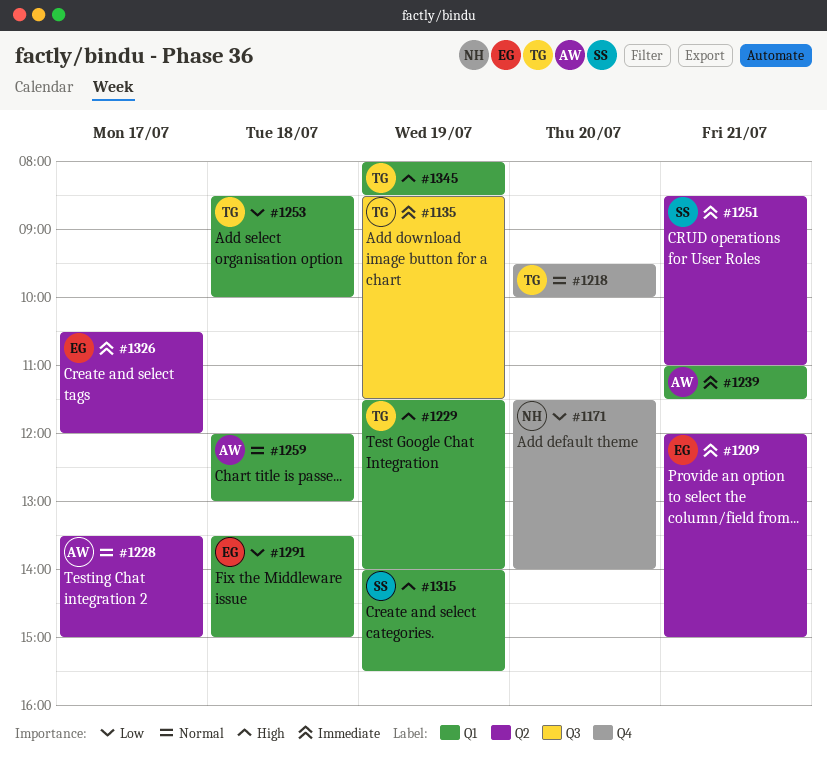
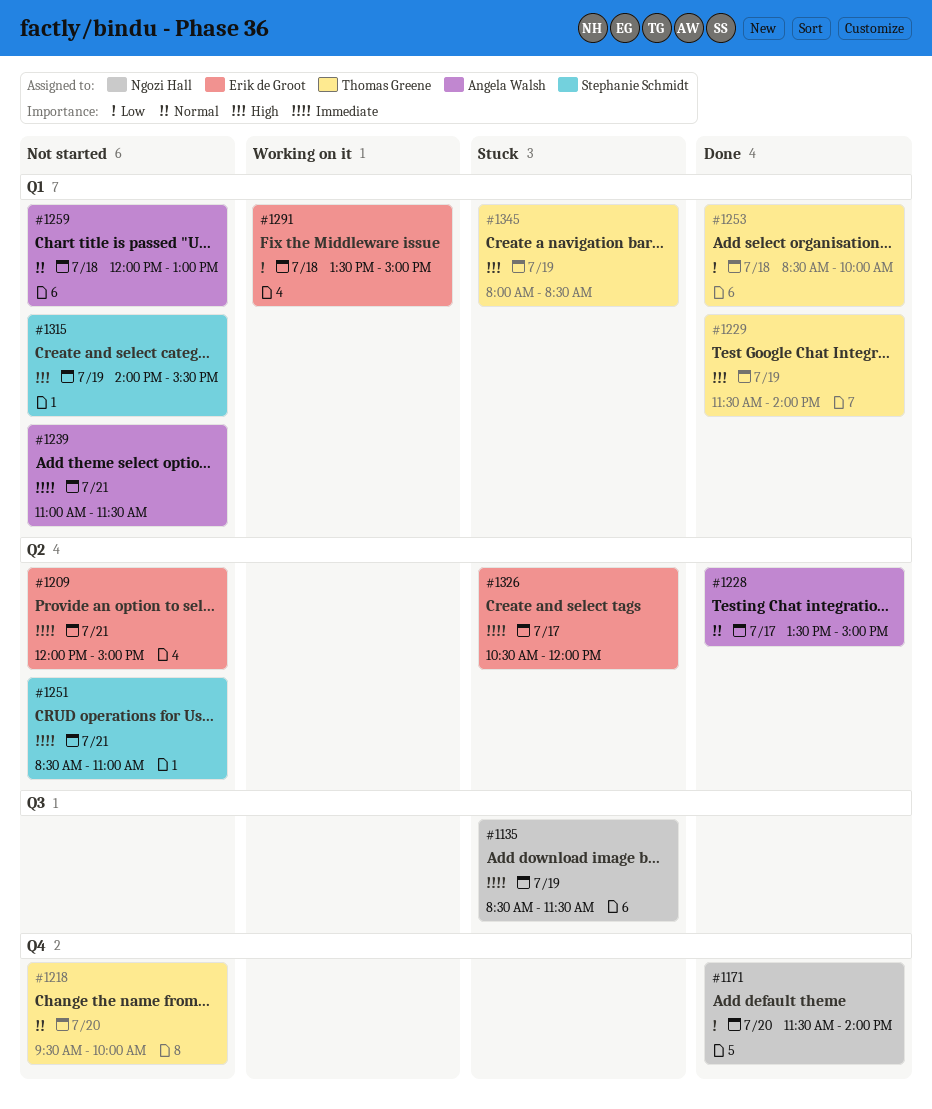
#1135, owner: Thomas Greene -> Ngozi Hall

